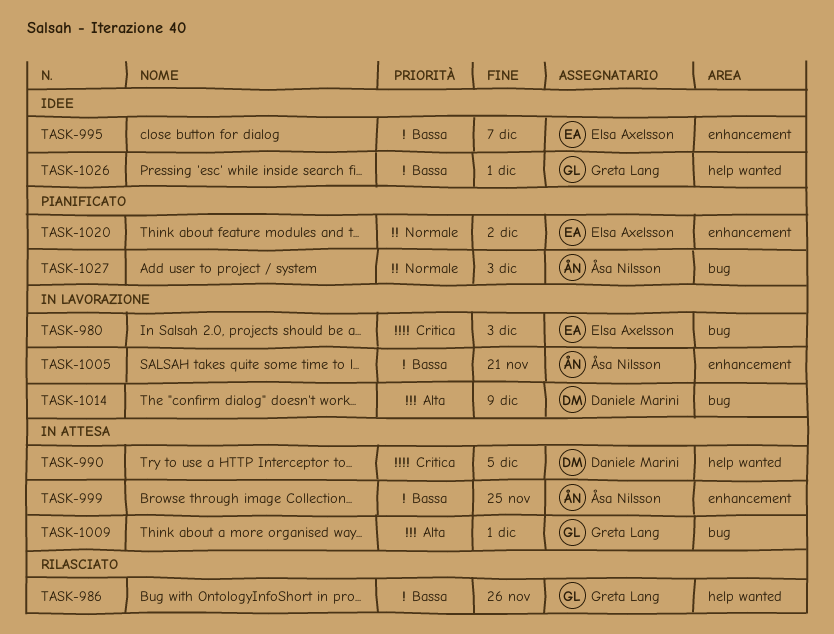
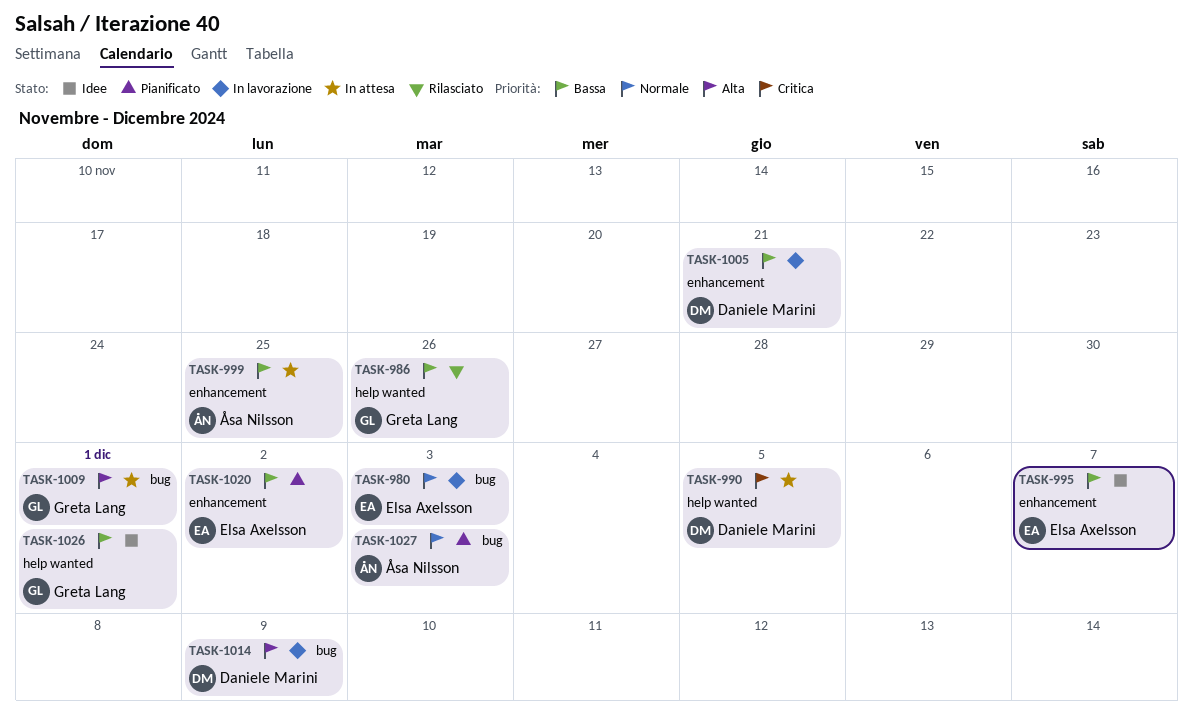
TASK-980, priority: Critica -> Normale
TASK-1005, owner: Åsa Nilsson -> Daniele Marini
TASK-1020, priority: Normale -> Bassa

